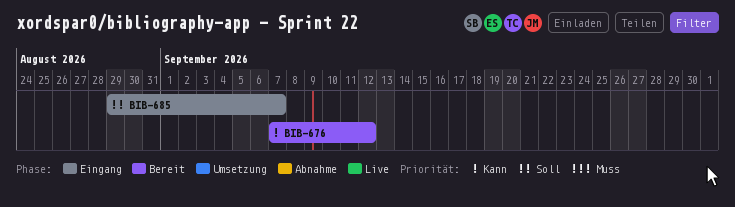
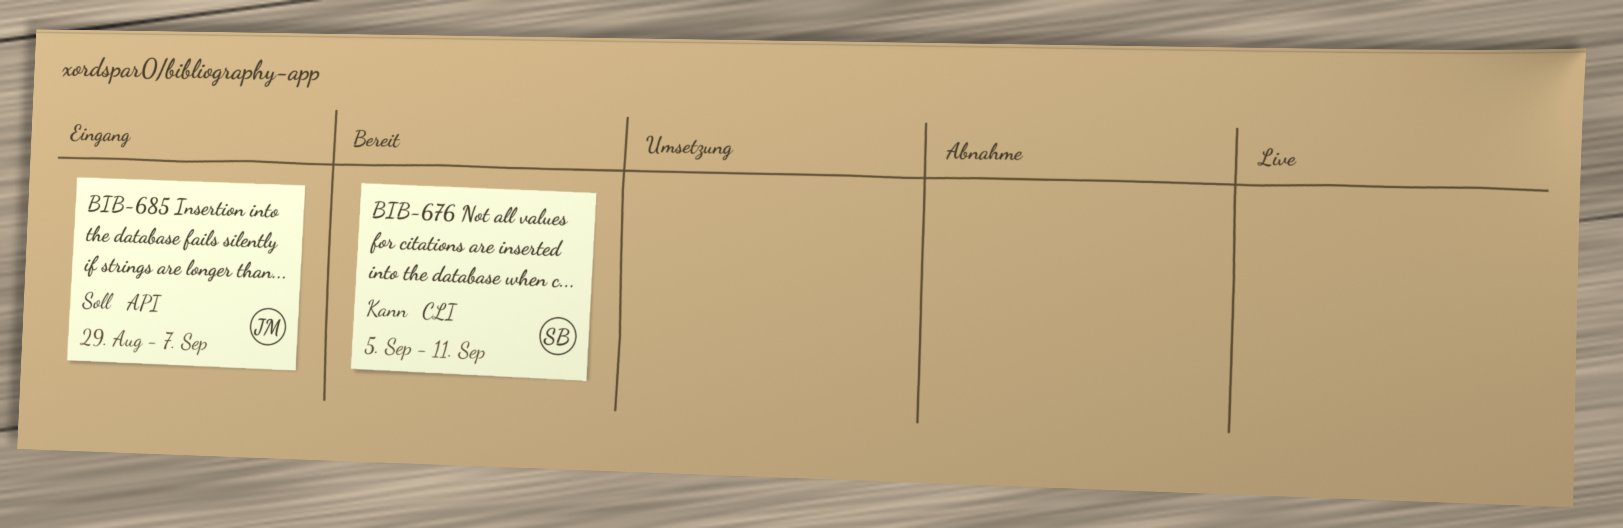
BIB-676, start: Sep 7 -> Sep 5
BIB-676, due: Sep 12 -> Sep 11

